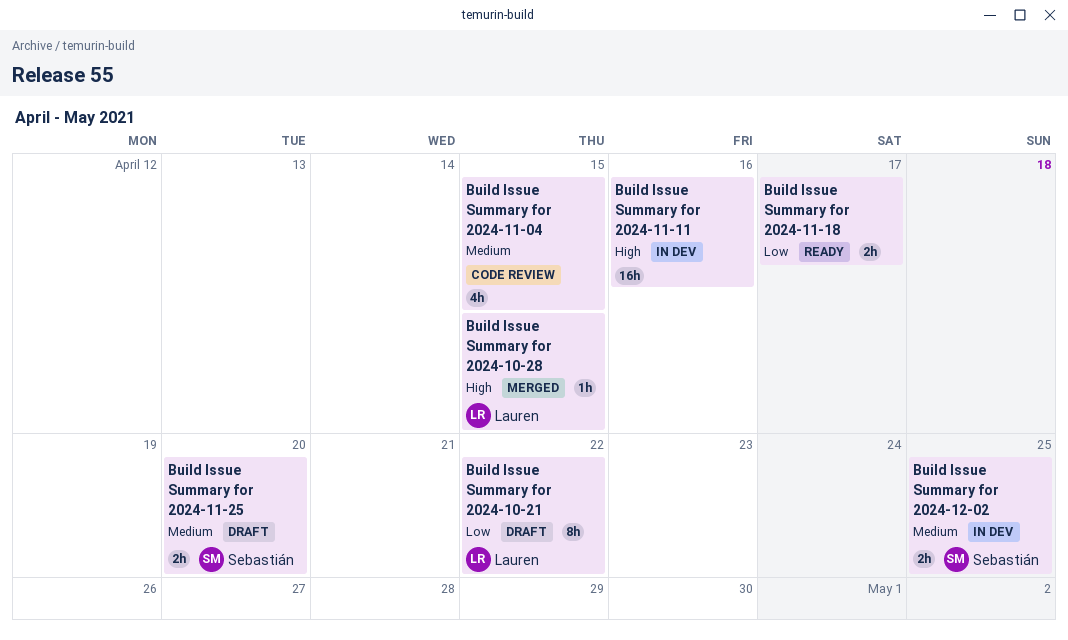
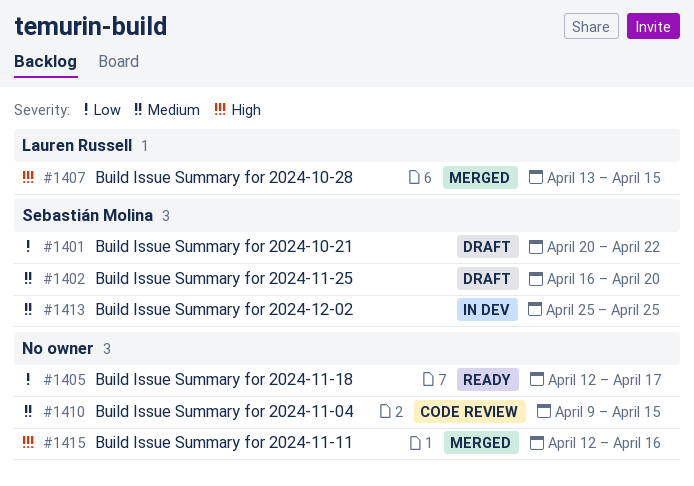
Build Issue Summary for 2024-10-21, owner: Lauren Russell -> Sebastián Molina
Build Issue Summary for 2024-11-11, status: In dev -> Merged

